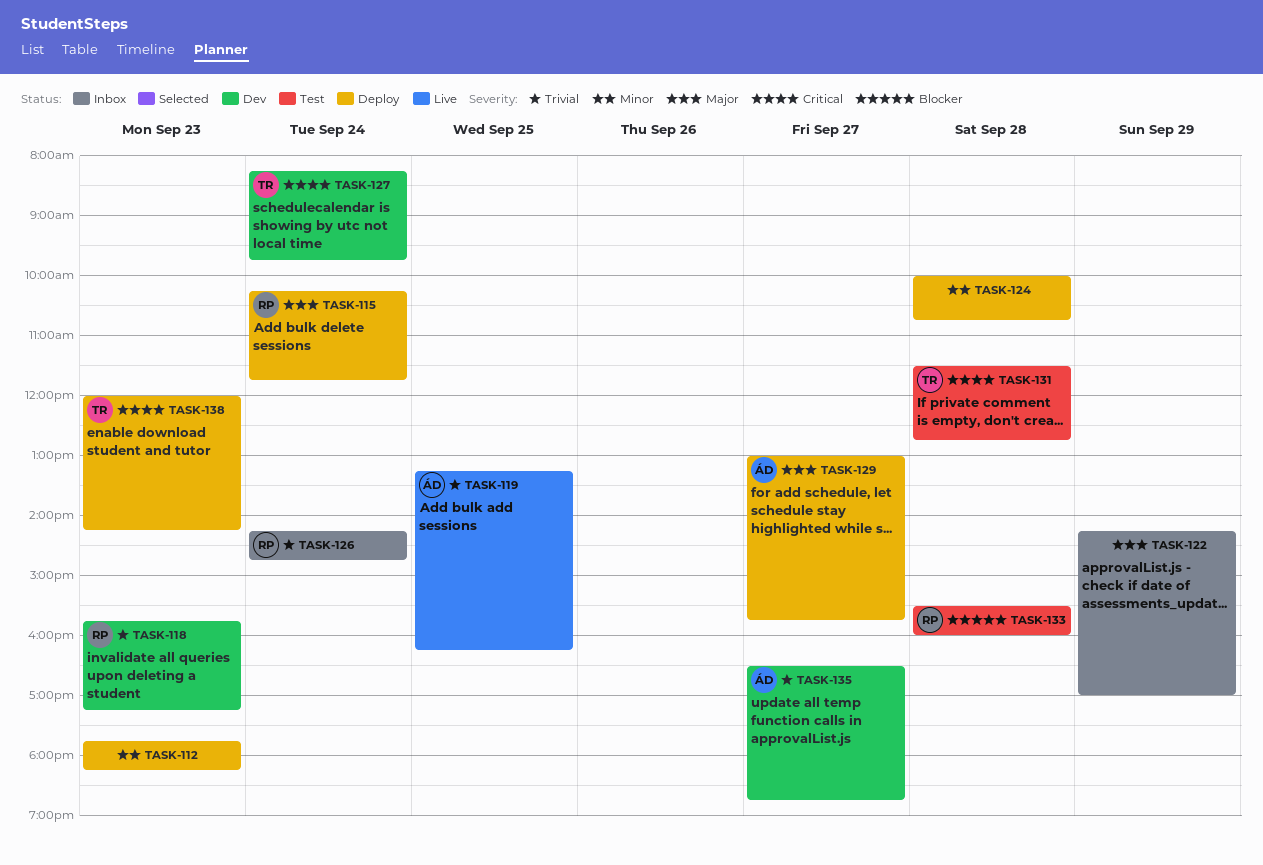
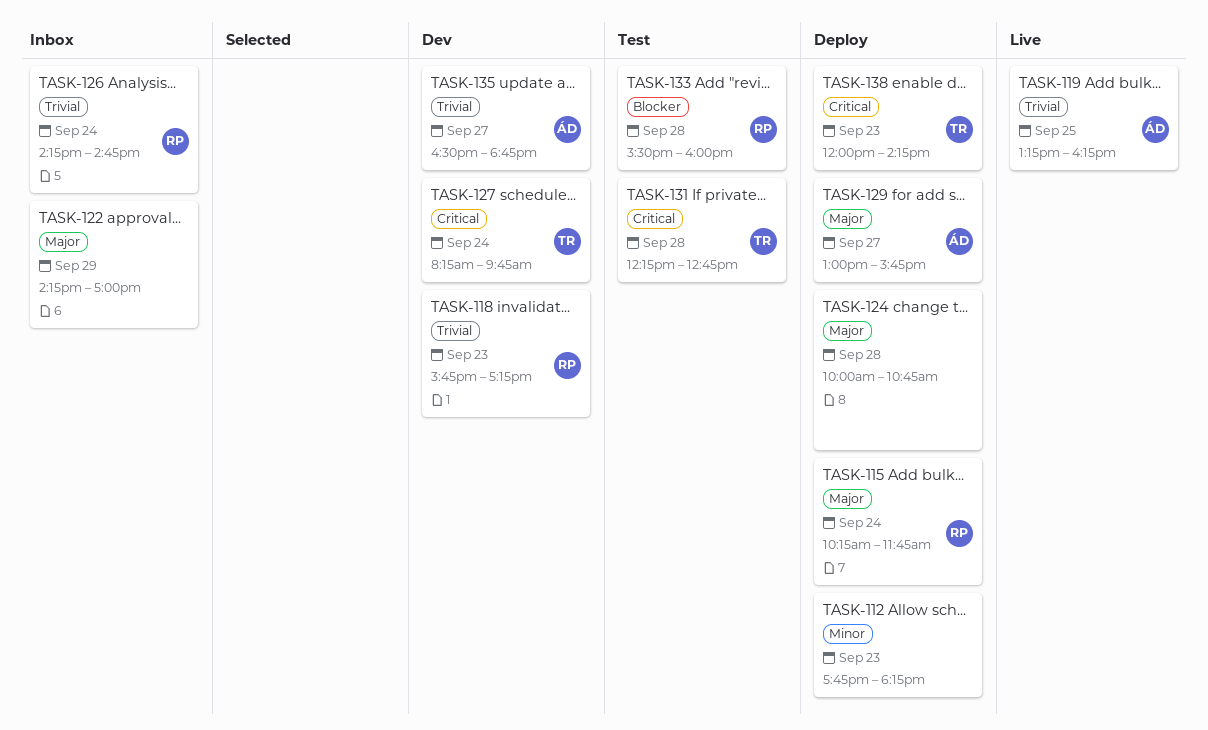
TASK-124, priority: Minor -> Major
TASK-131, begins: 11:30 -> 12:15

